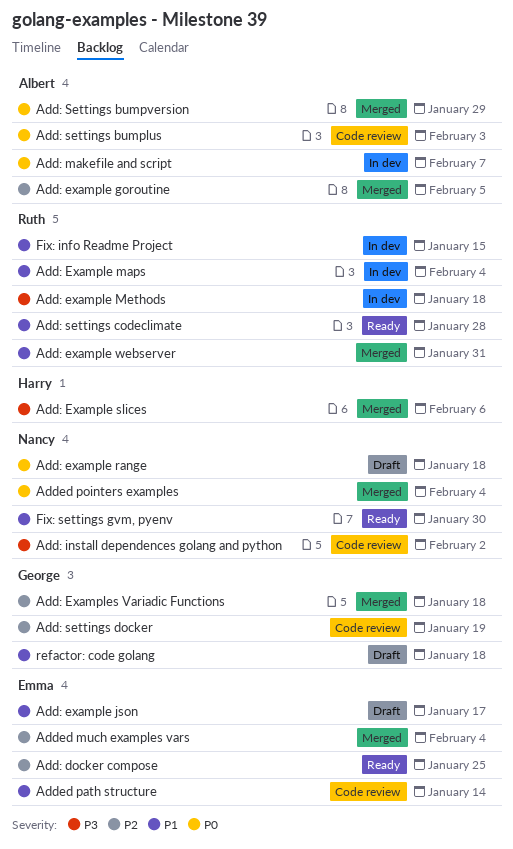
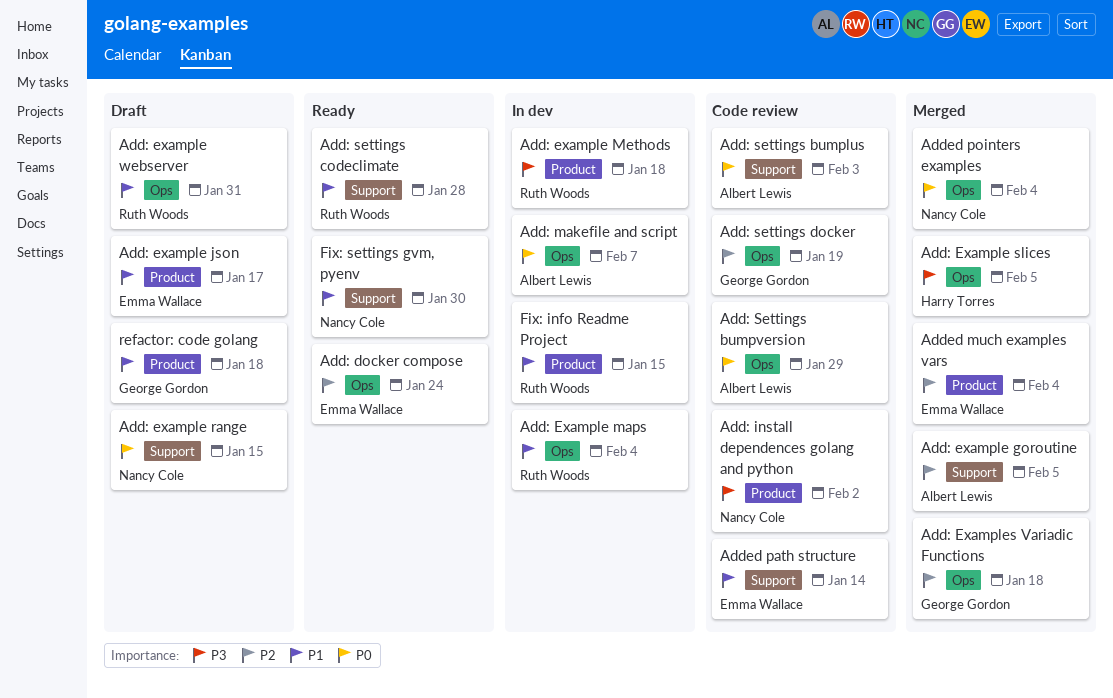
Add: docker compose, due: Jan 25 -> Jan 24
Add: example range, due: Jan 18 -> Jan 15
Add: Example slices, due: Feb 6 -> Feb 5
Add: example webserver, status: Merged -> Draft
Add: Settings bumpversion, status: Merged -> Code review

